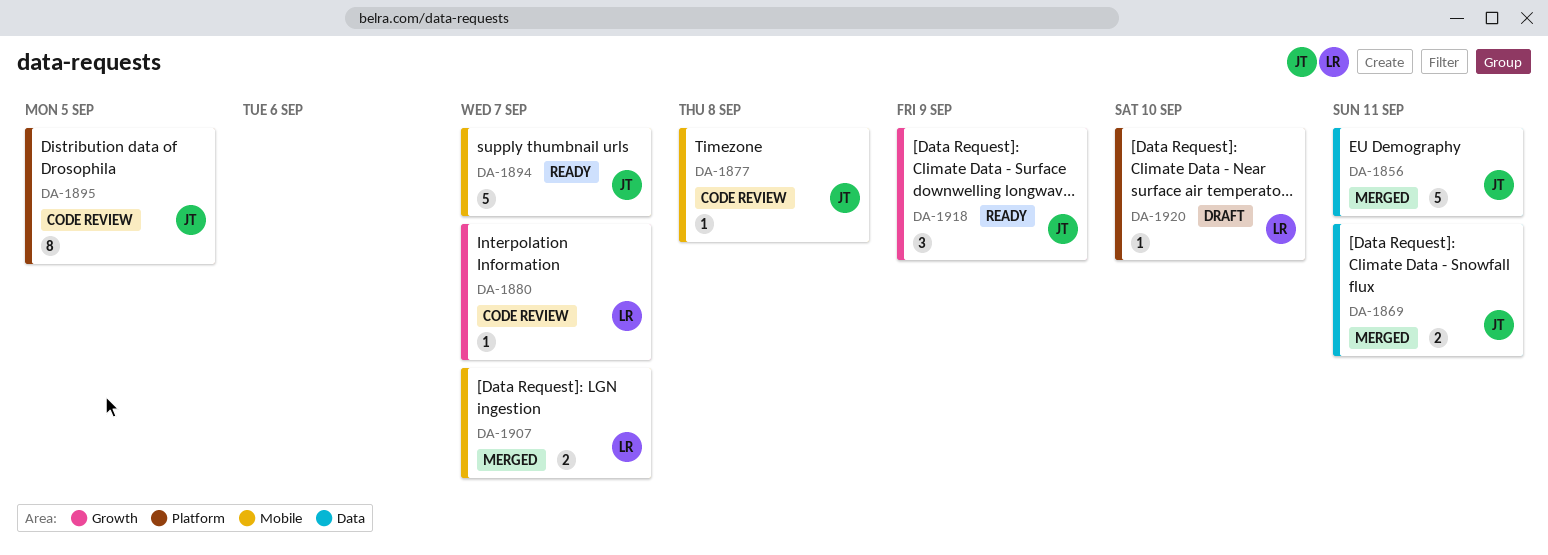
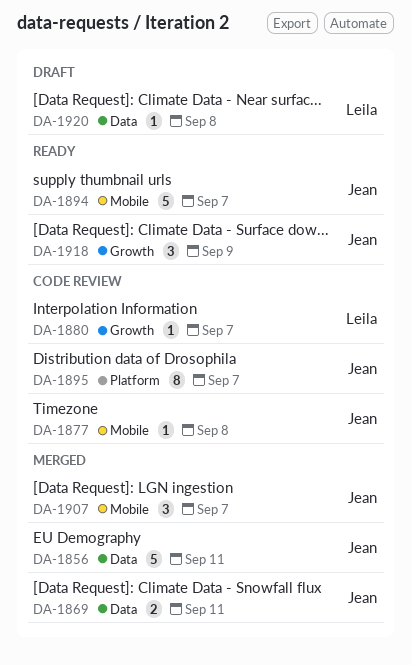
DA-1895, due: Sep 5 -> Sep 7
DA-1907, owner: Leila -> Jean
DA-1907, estimate: 2 -> 3
DA-1920, label: Platform -> Data
DA-1920, due: Sep 10 -> Sep 8

